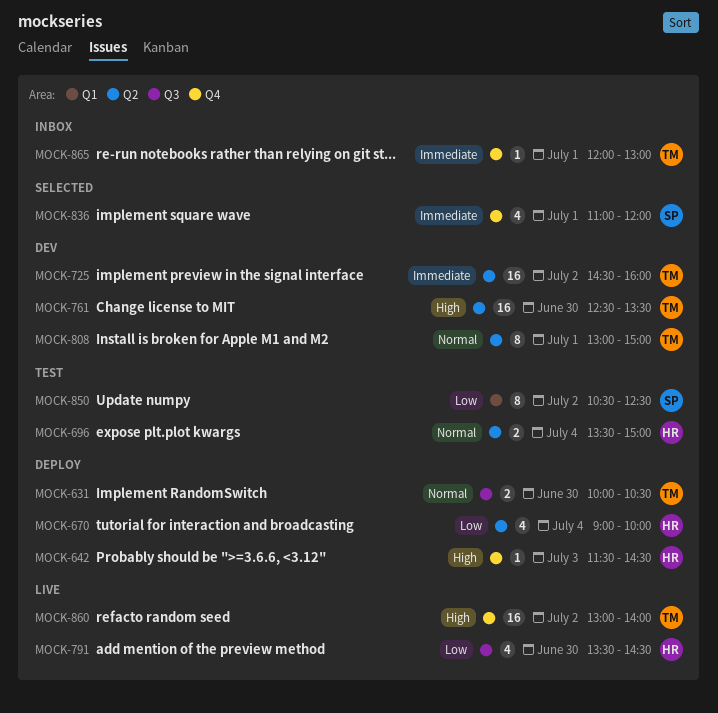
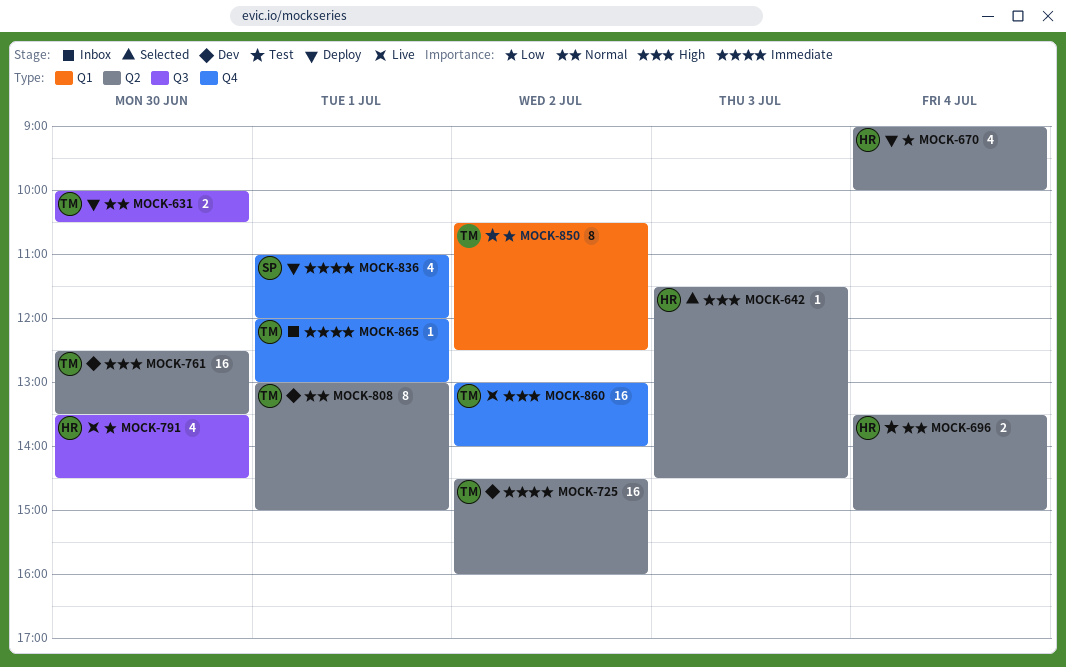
MOCK-642, status: Deploy -> Selected
MOCK-642, label: Q4 -> Q2
MOCK-836, status: Selected -> Deploy
MOCK-850, owner: SP -> TM

